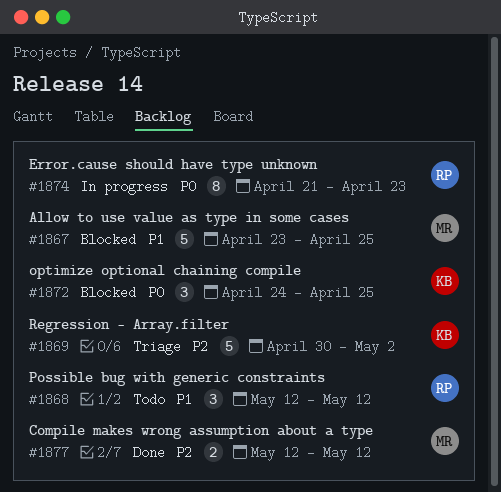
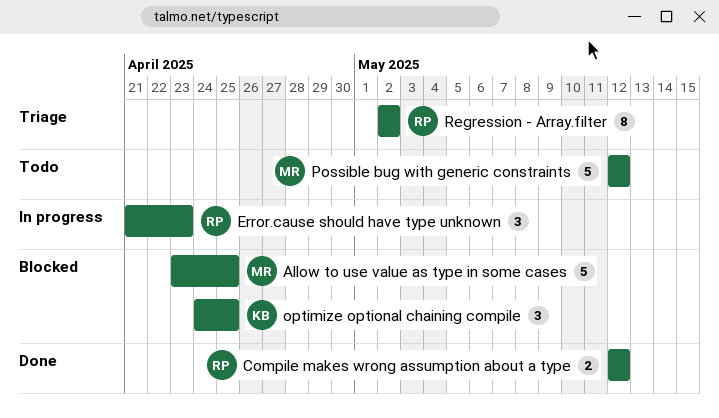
Compile makes wrong assumption about a type, owner: MR -> RP
Error.cause should have type unknown, estimate: 8 -> 3
Possible bug with generic constraints, owner: RP -> MR
Possible bug with generic constraints, estimate: 3 -> 5
Regression - Array.filter, owner: KB -> RP
Regression - Array.filter, estimate: 5 -> 8
Regression - Array.filter, start: Apr 30 -> May 2

